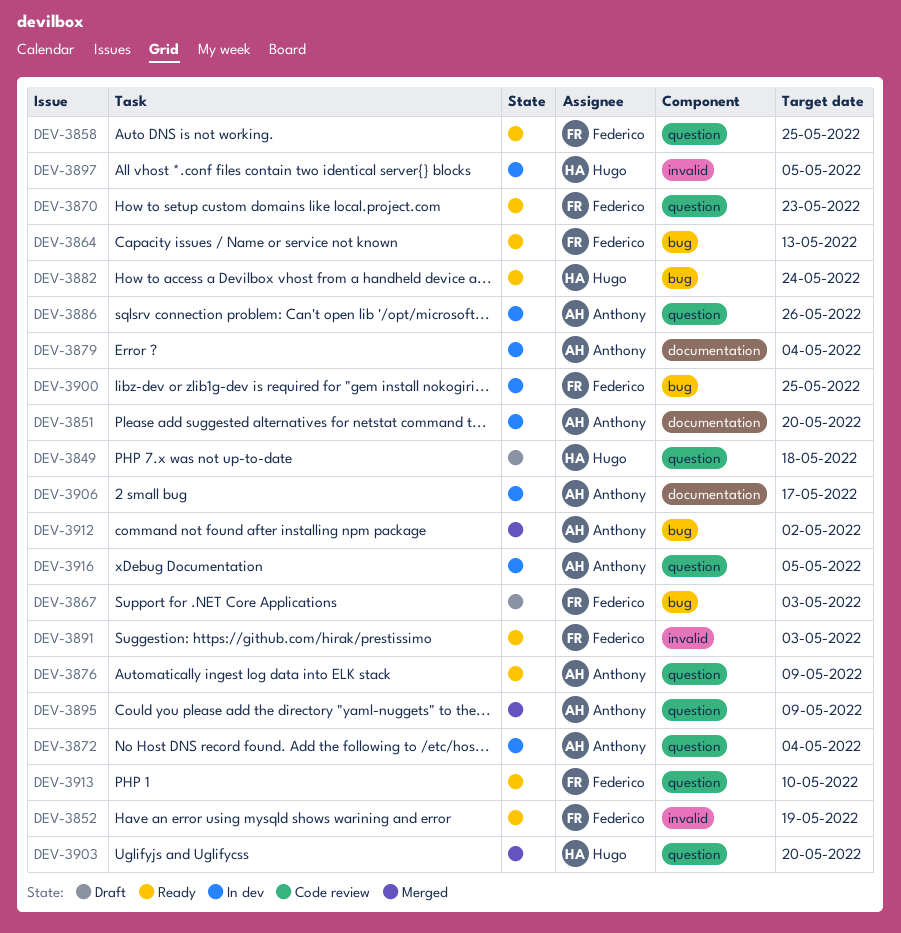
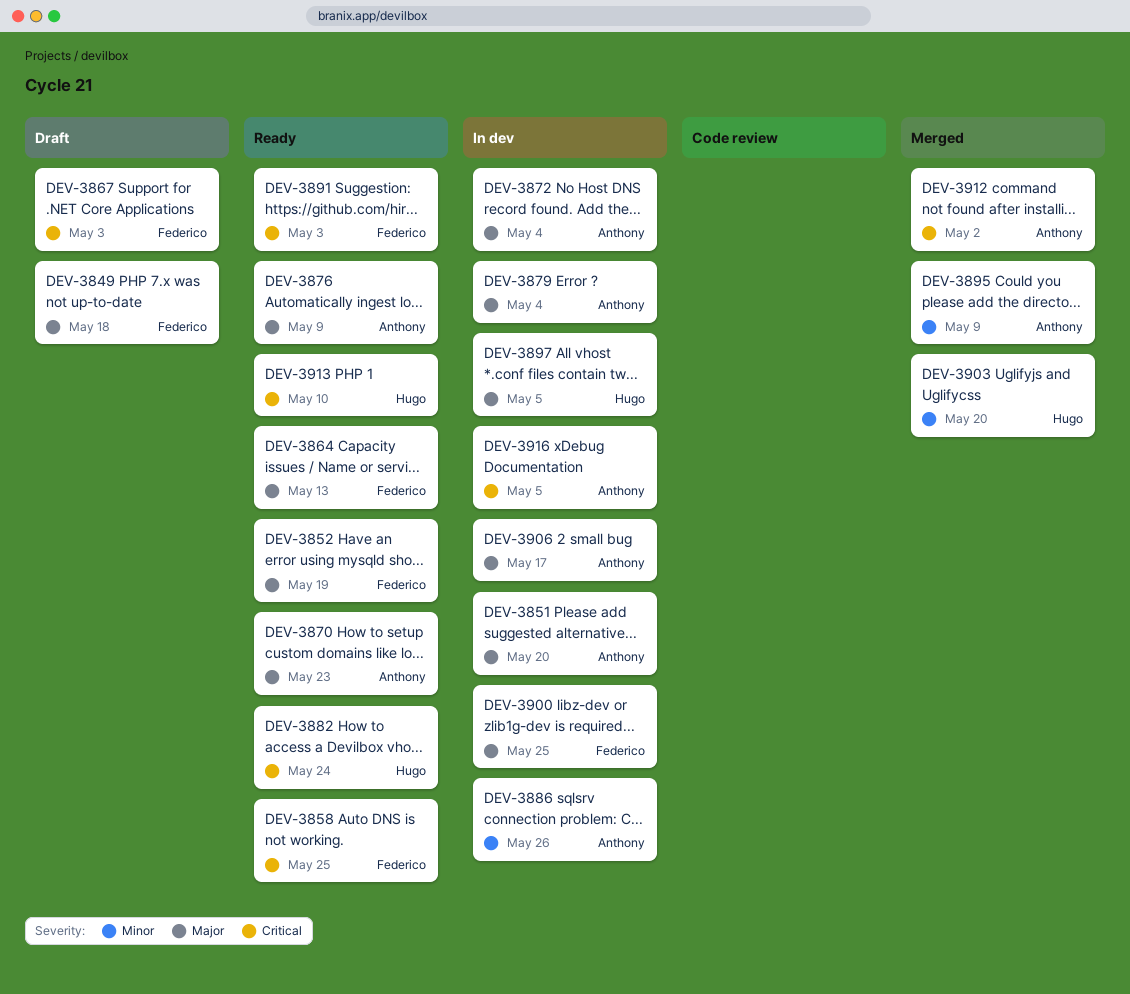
DEV-3849, owner: Hugo -> Federico
DEV-3870, owner: Federico -> Anthony
DEV-3913, owner: Federico -> Hugo

